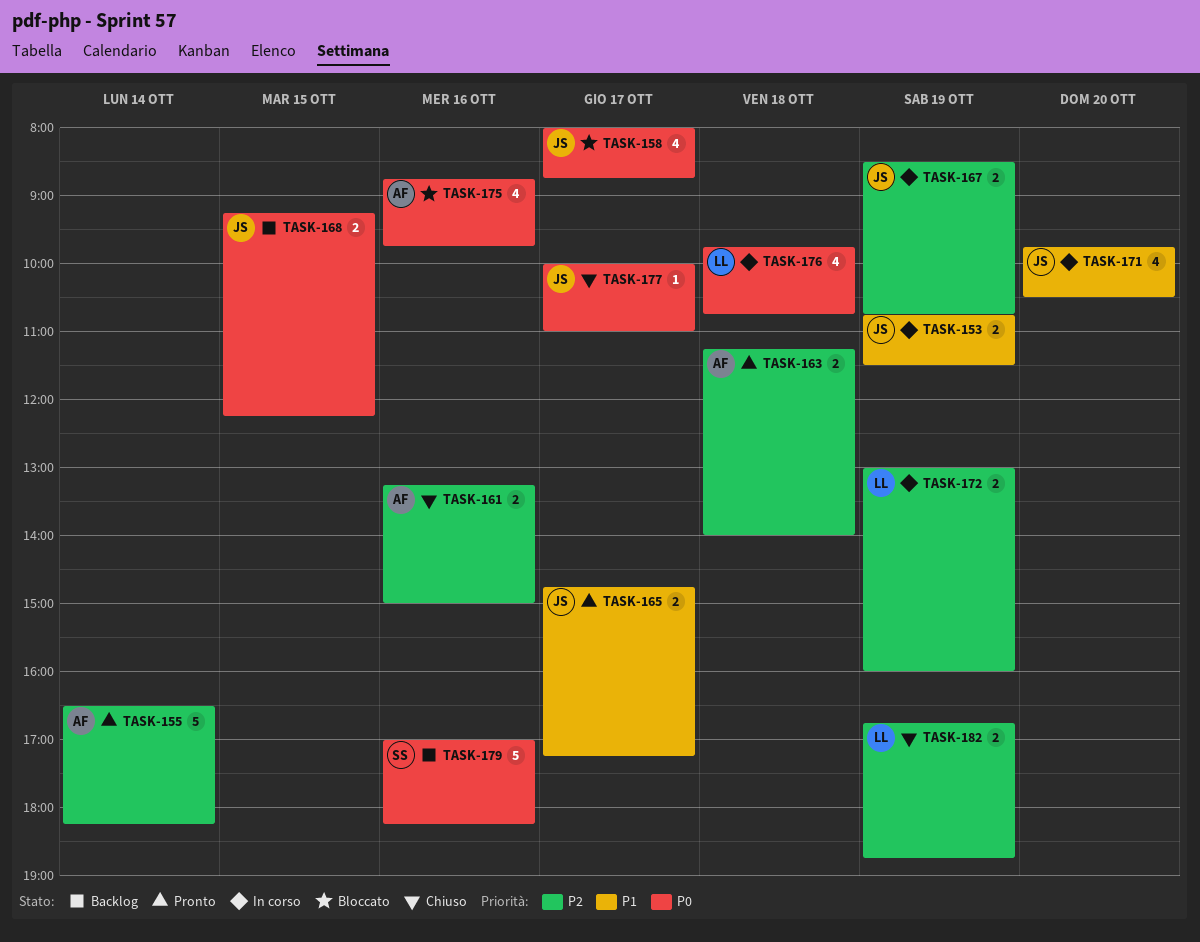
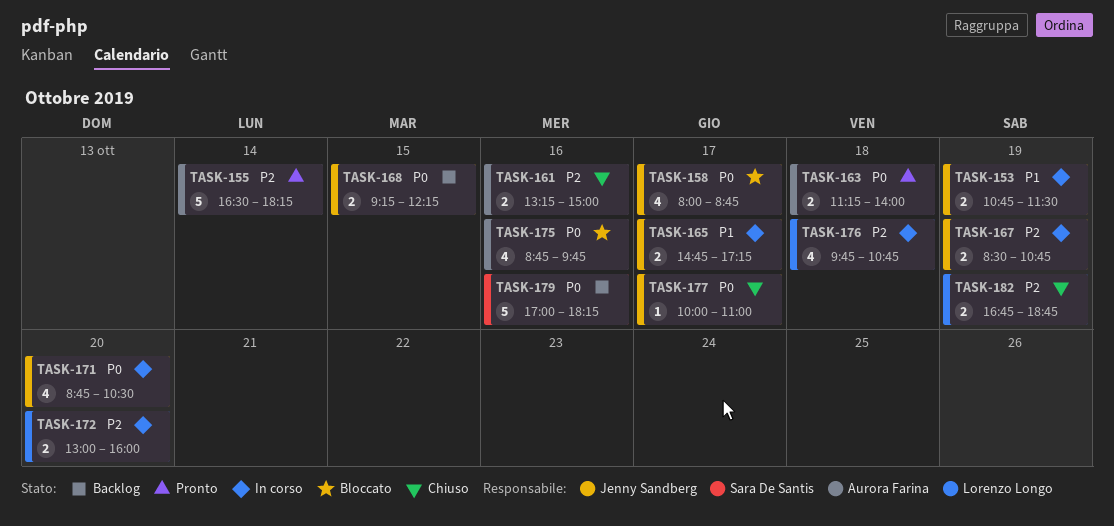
TASK-163, priority: P2 -> P0
TASK-165, status: Pronto -> In corso
TASK-171, priority: P1 -> P0
TASK-171, begins: 09:45 -> 08:45
TASK-172, day: Oct 19 -> Oct 20
TASK-176, priority: P0 -> P2

